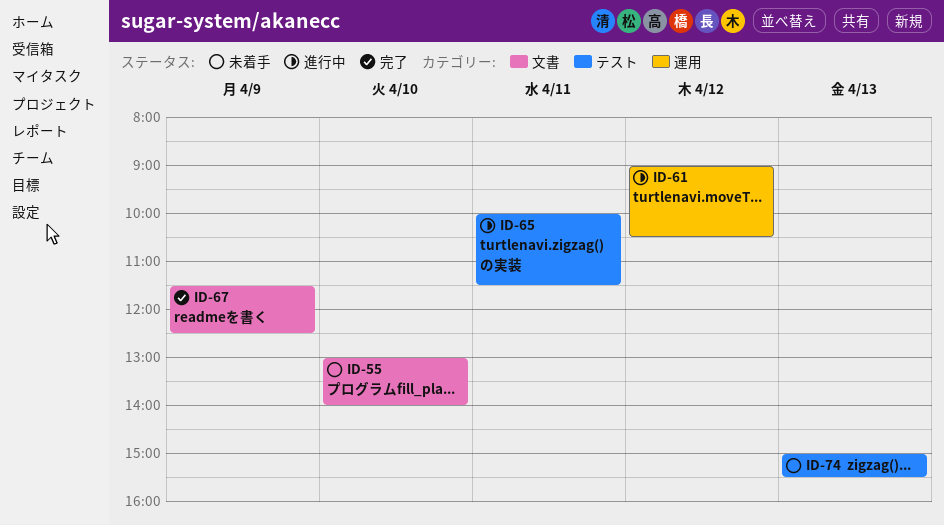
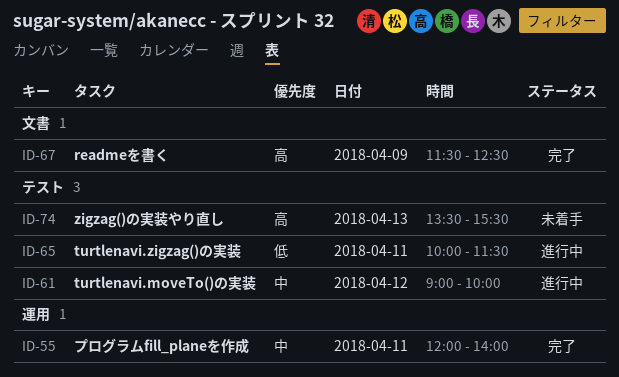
ID-55, status: 未着手 -> 完了
ID-55, label: 文書 -> 運用
ID-55, day: Apr 10 -> Apr 11
ID-55, begins: 13:00 -> 12:00
ID-61, label: 運用 -> テスト
ID-61, ends: 10:30 -> 10:00
ID-74, begins: 15:00 -> 13:30

